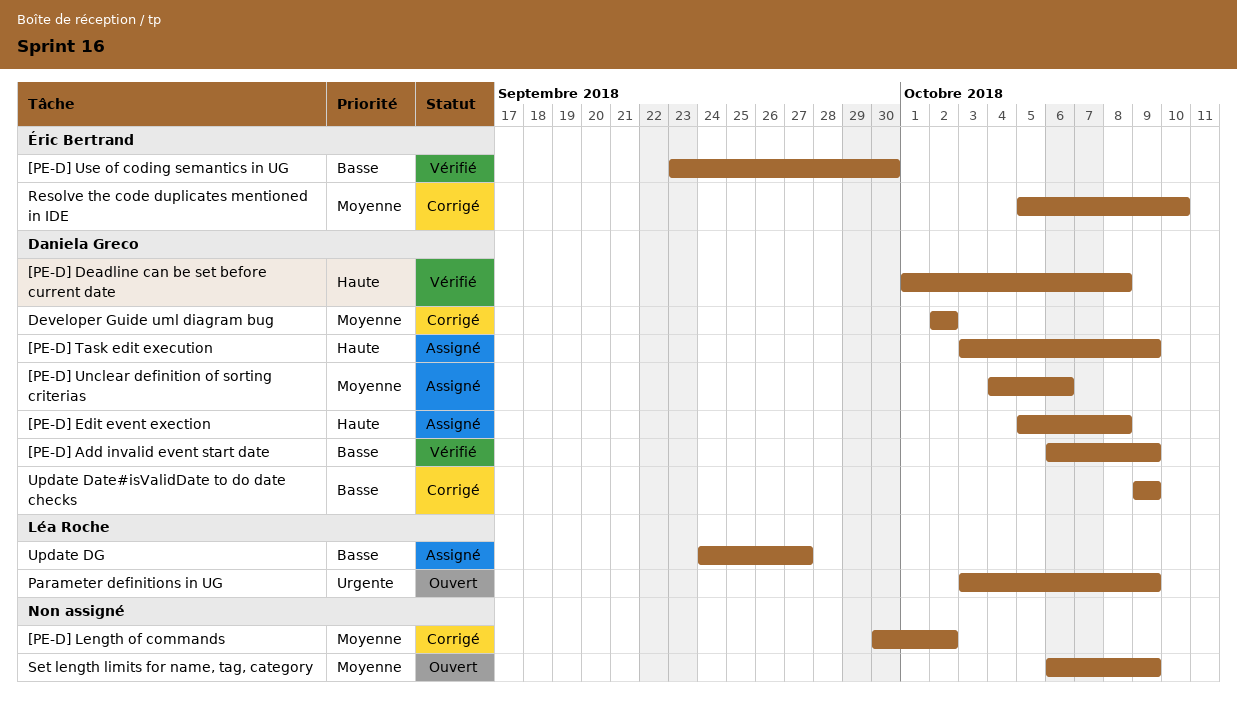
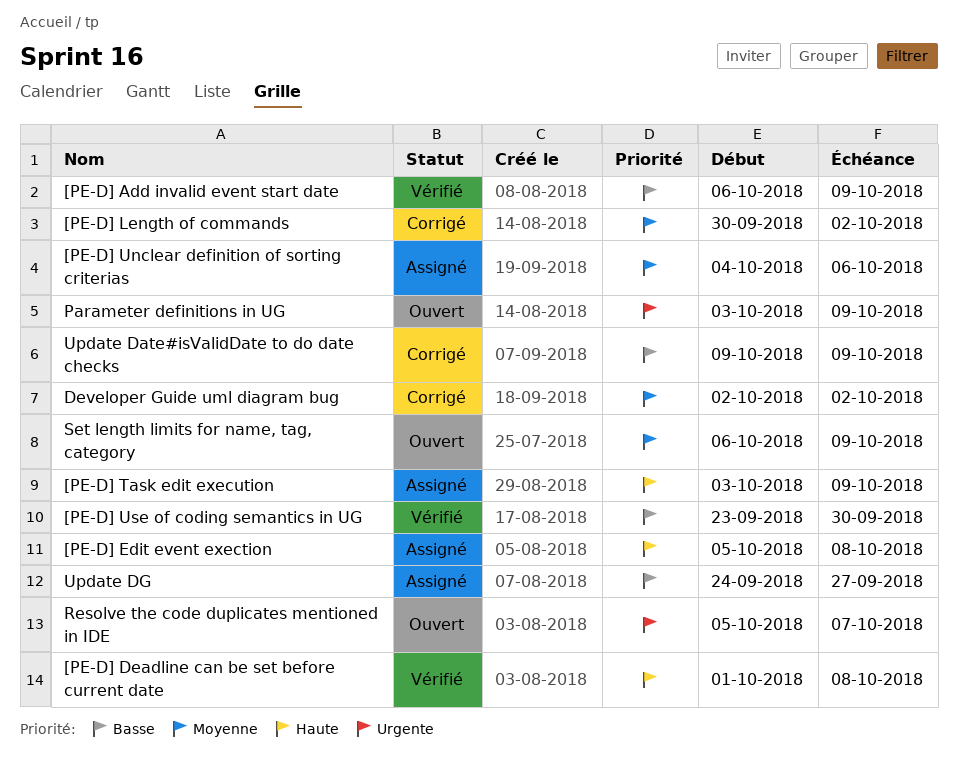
Resolve the code duplicates mentioned in IDE, status: Corrigé -> Ouvert
Resolve the code duplicates mentioned in IDE, priority: Moyenne -> Urgente
Resolve the code duplicates mentioned in IDE, due: Oct 10 -> Oct 7

